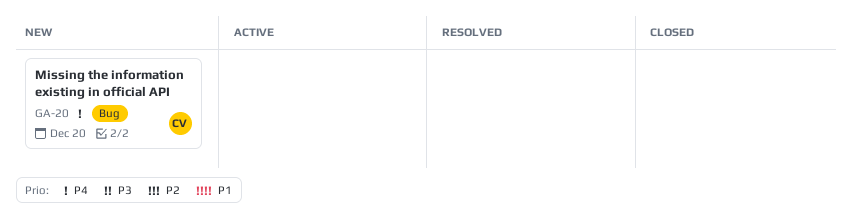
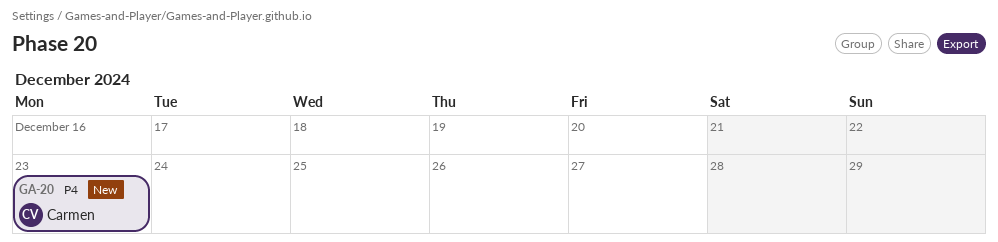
GA-20, due: Dec 20 -> Dec 23

